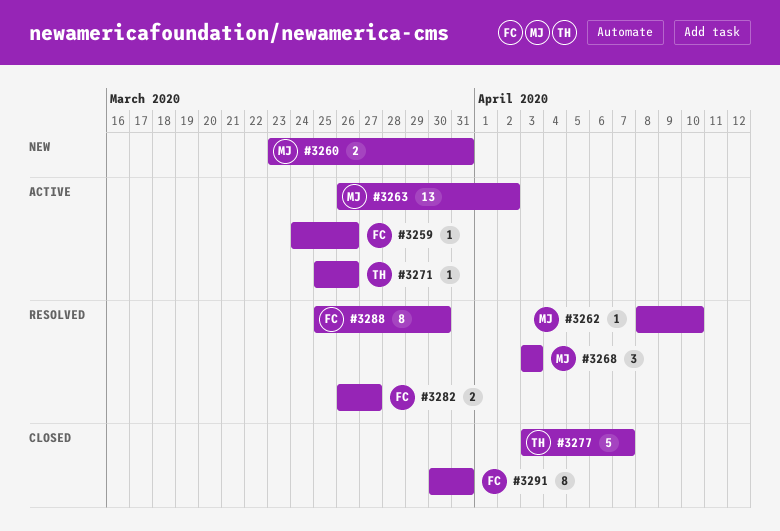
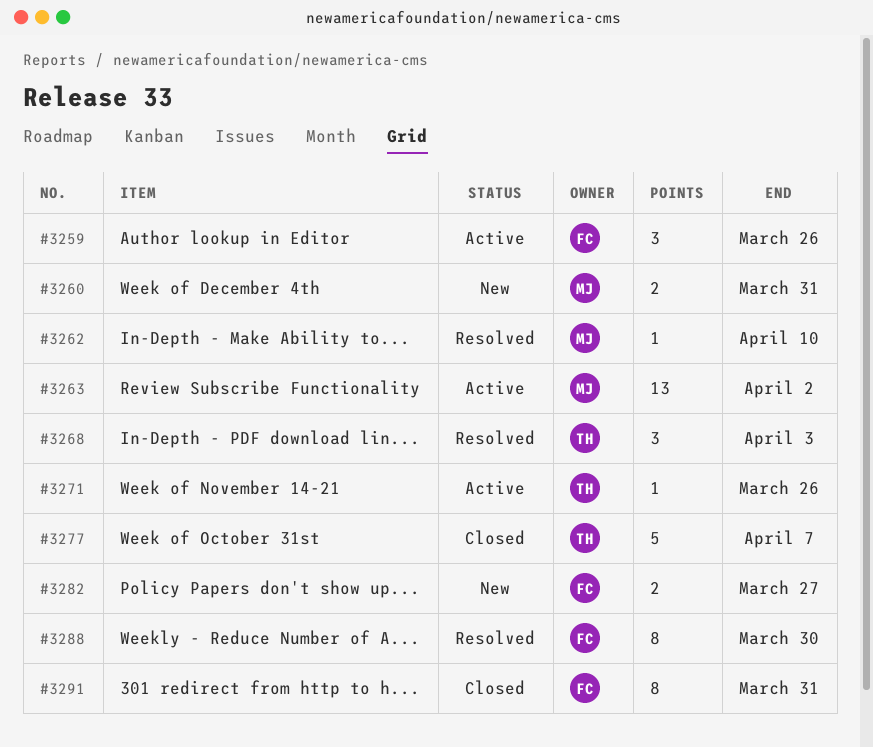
#3259, estimate: 1 -> 3
#3268, owner: MJ -> TH
#3282, status: Resolved -> New

